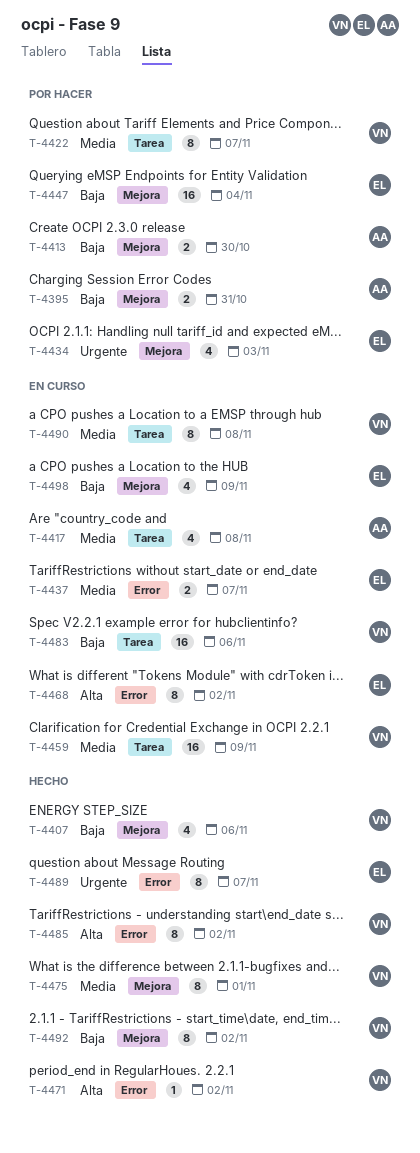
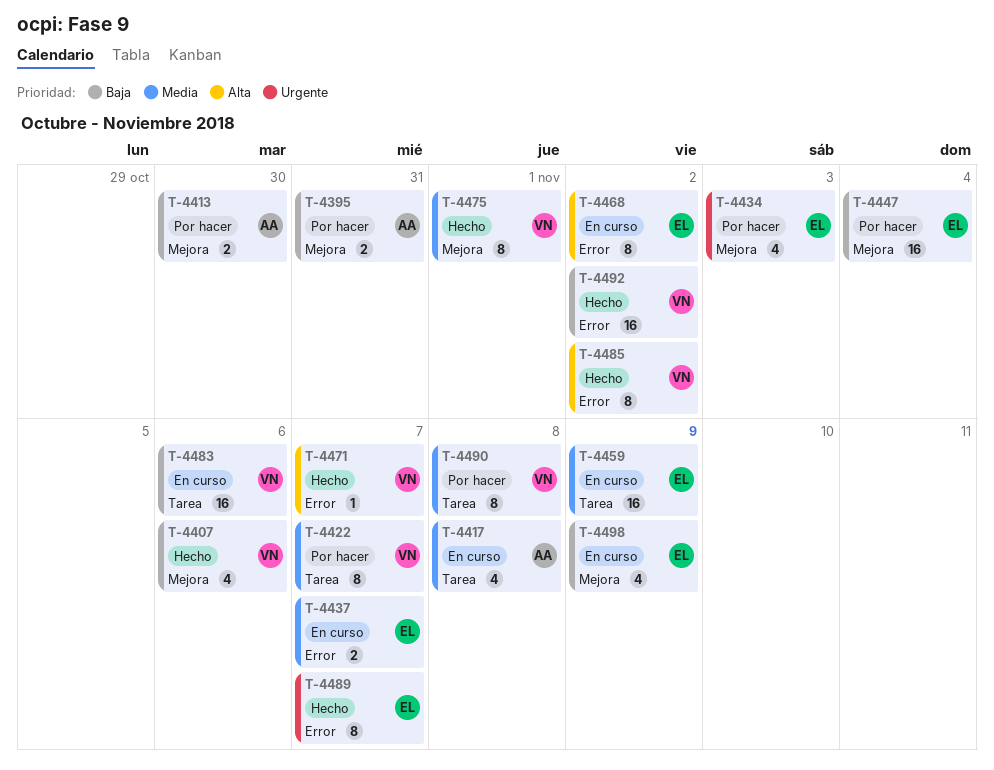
T-4459, owner: VN -> EL
T-4471, due: Nov 2 -> Nov 7
T-4490, status: En curso -> Por hacer
T-4492, label: Mejora -> Error
T-4492, estimate: 8 -> 16

